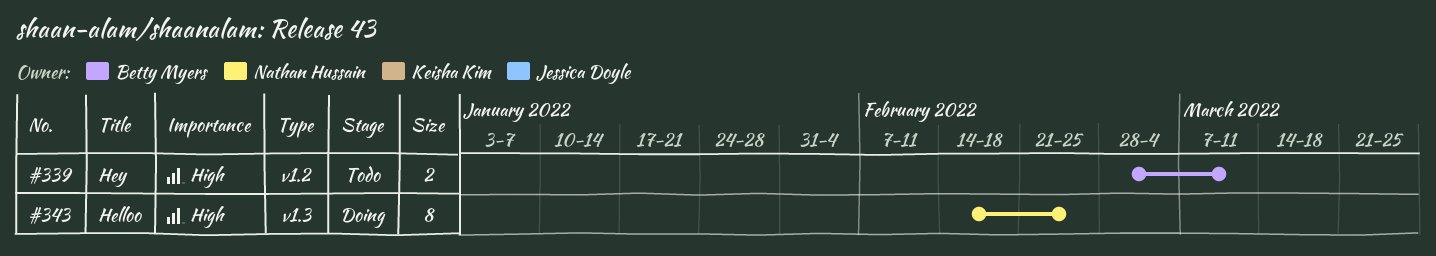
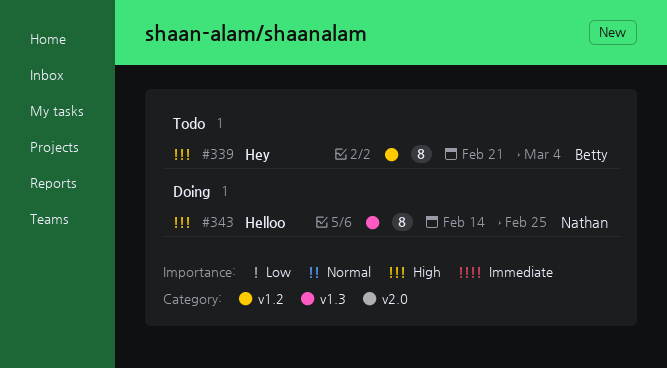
#339, estimate: 2 -> 8
#339, start: Feb 28 -> Feb 21
#339, due: Mar 11 -> Mar 4

